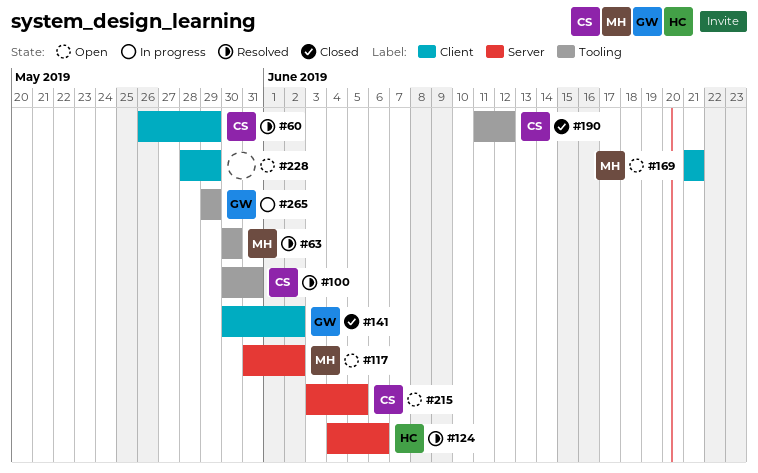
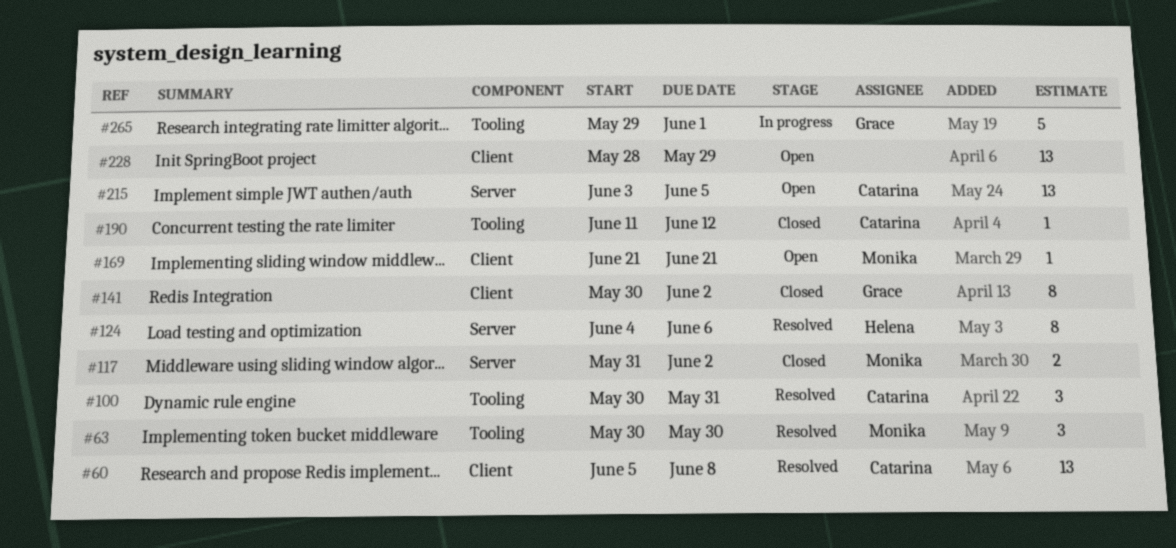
#60, start: May 26 -> Jun 5
#60, due: May 29 -> Jun 8
#117, status: Open -> Closed
#265, due: May 29 -> Jun 1

